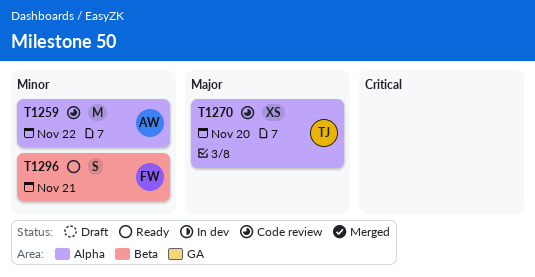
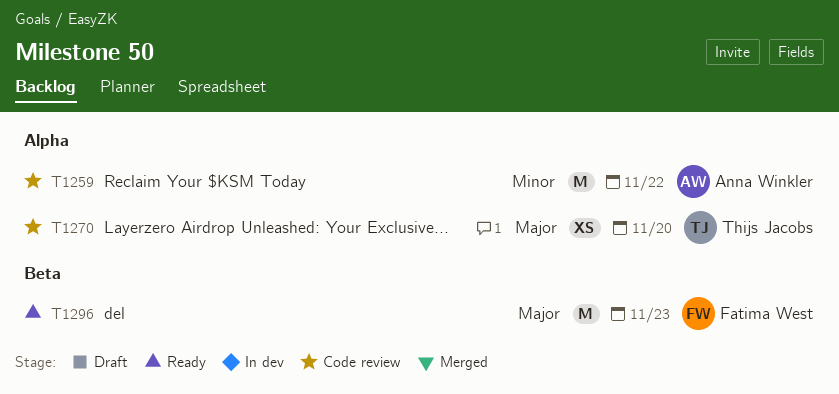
T1296, priority: Minor -> Major
T1296, estimate: S -> M
T1296, due: Nov 21 -> Nov 23

